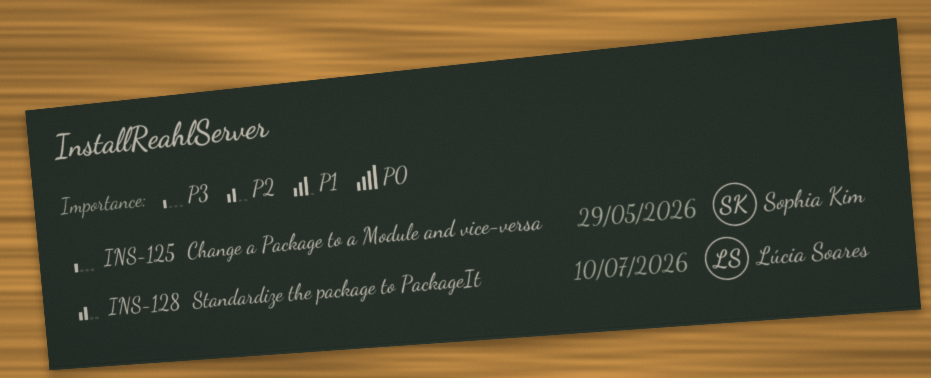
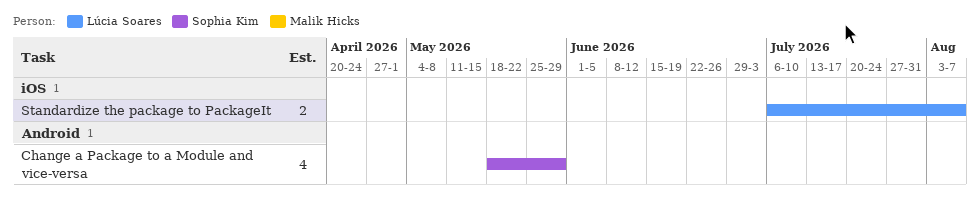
Standardize the package to PackageIt, due: Jul 10 -> Aug 7

